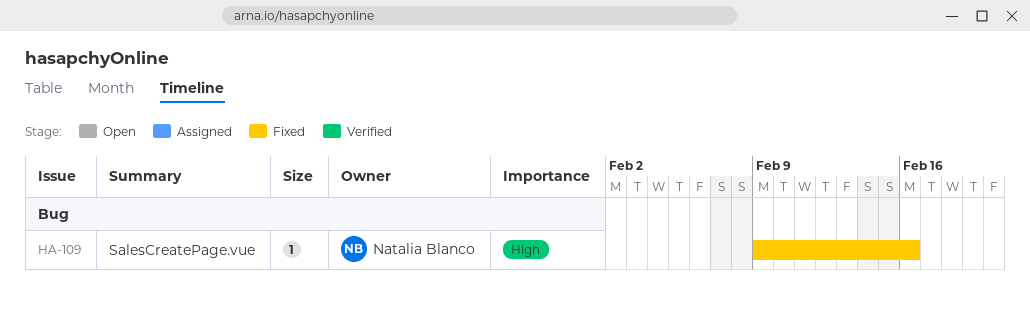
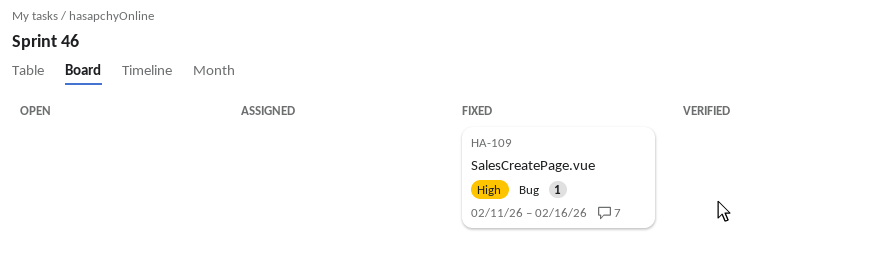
HA-109, start: Feb 9 -> Feb 11

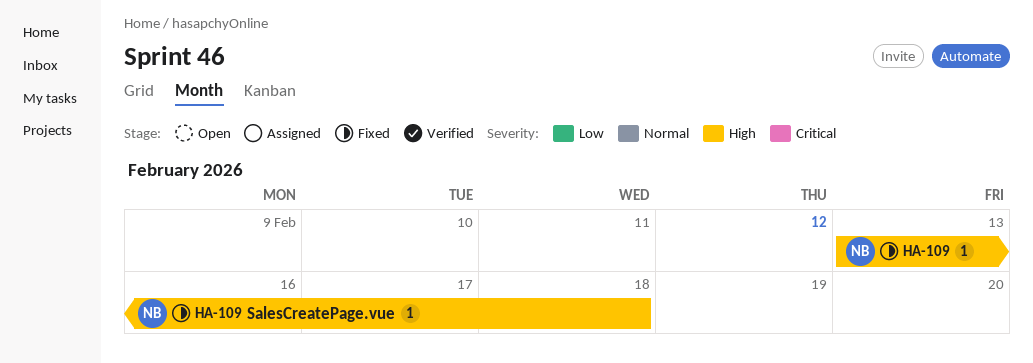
HA-109, start: Feb 11 -> Feb 13
HA-109, due: Feb 16 -> Feb 18

